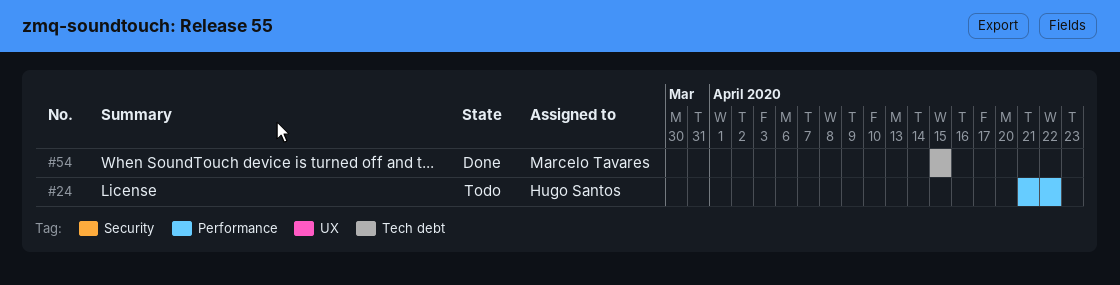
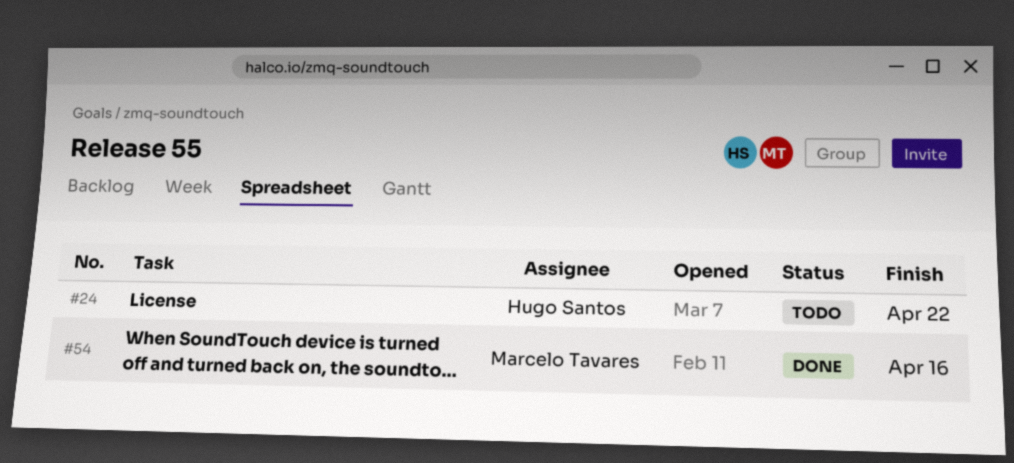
#54, due: Apr 15 -> Apr 16

